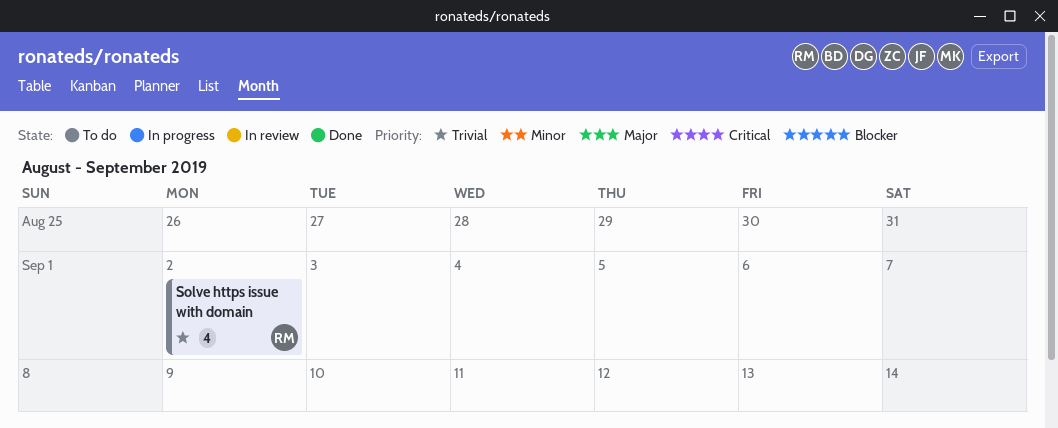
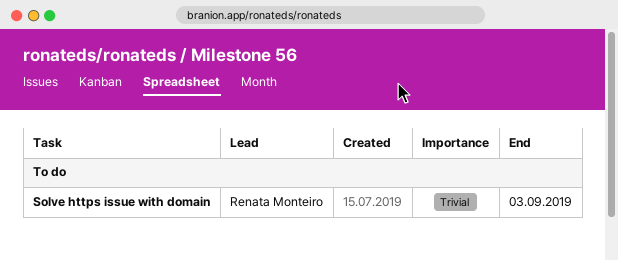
Solve https issue with domain, due: Sep 2 -> Sep 3

